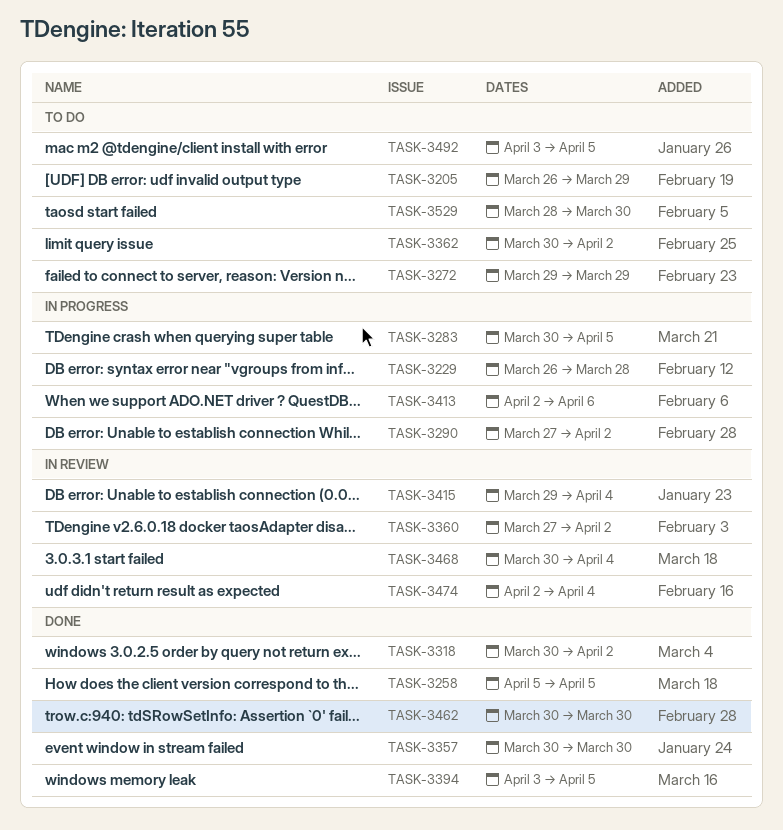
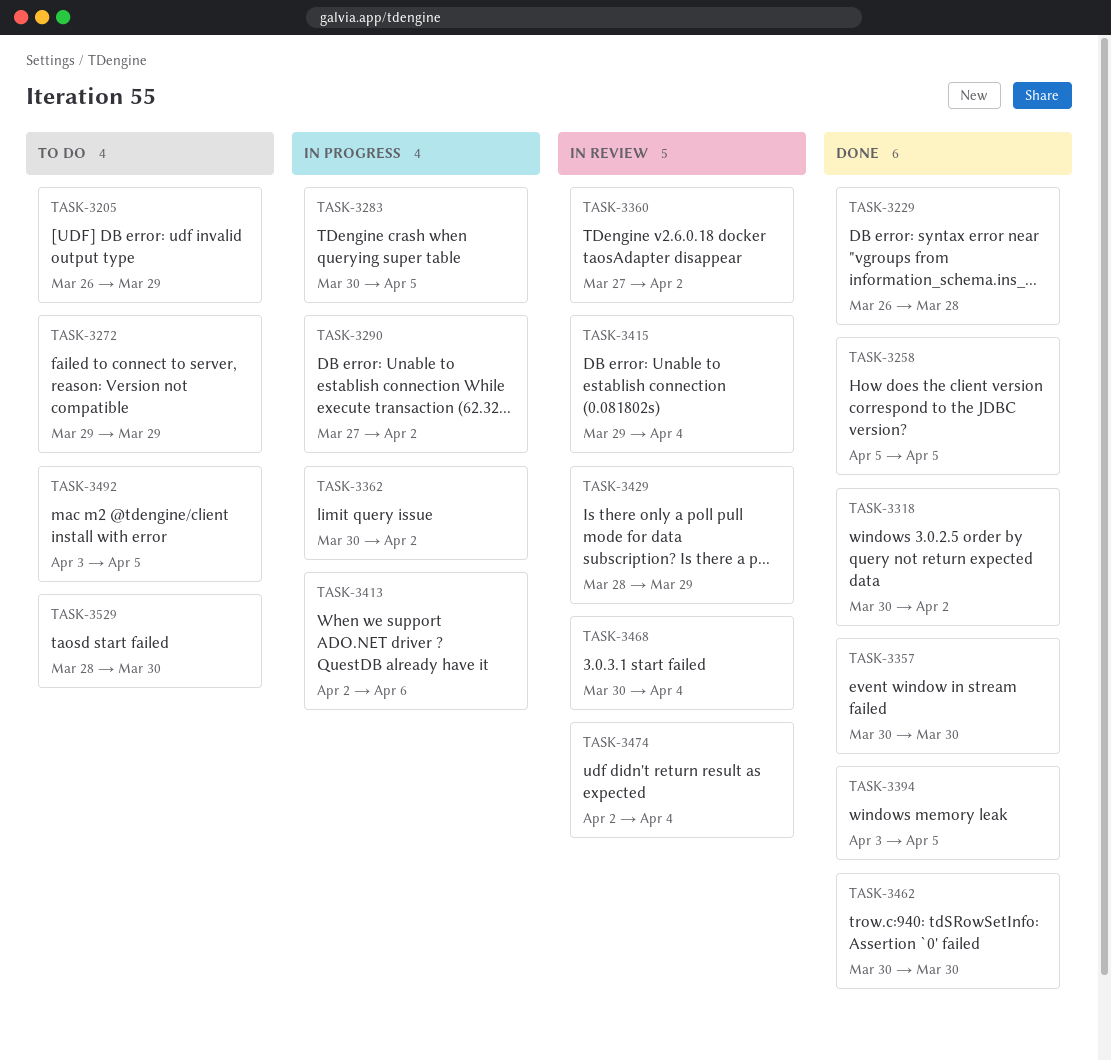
TASK-3229, status: In progress -> Done
TASK-3362, status: To do -> In progress
TASK-3429: none -> present

